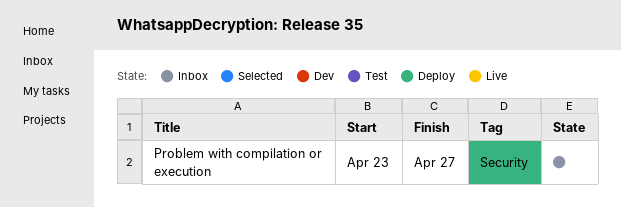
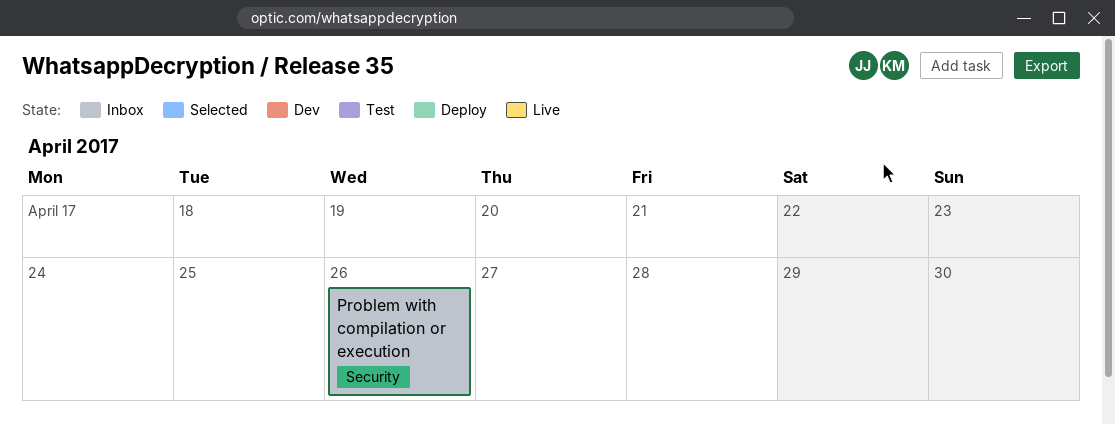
Problem with compilation or execution, due: Apr 27 -> Apr 26

